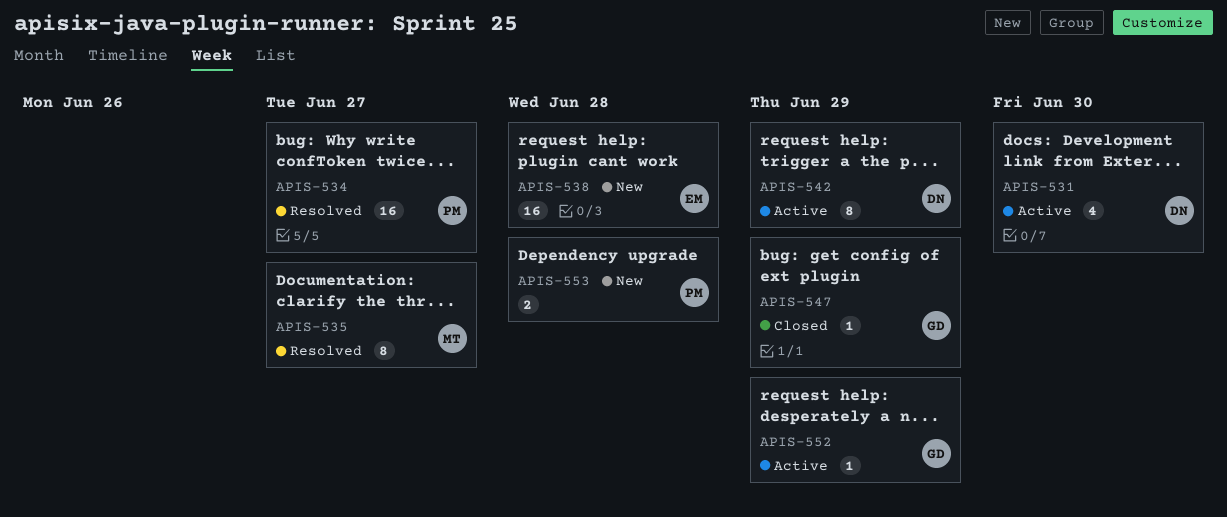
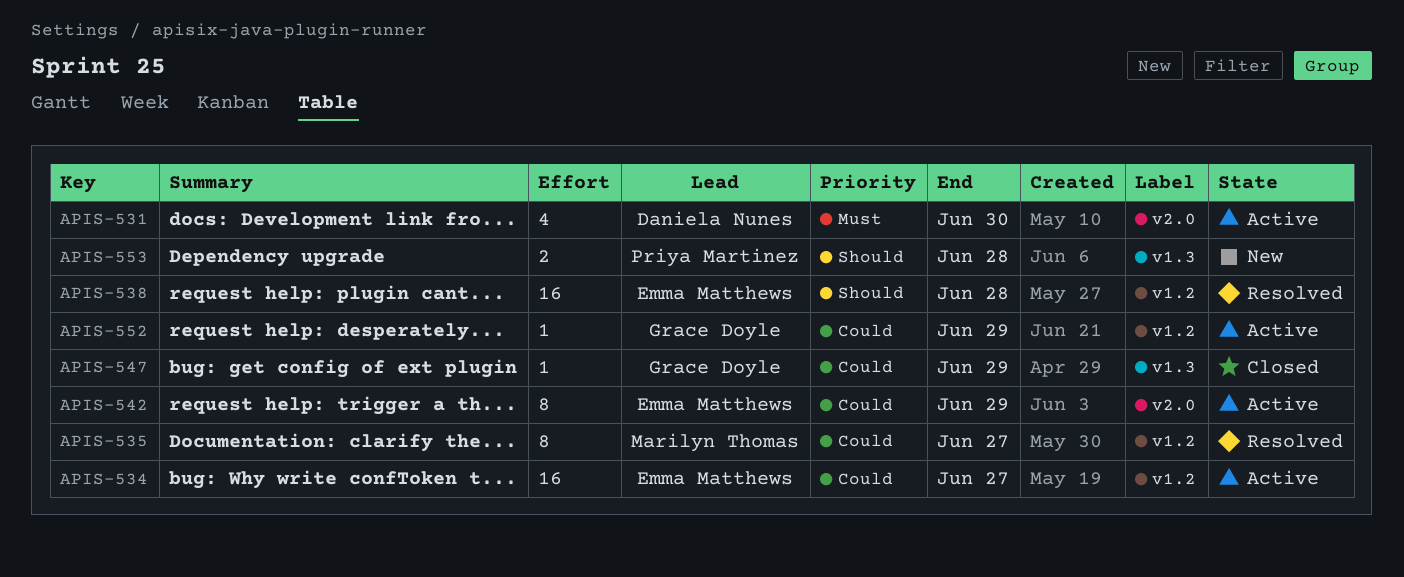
APIS-534, status: Resolved -> Active
APIS-534, owner: Priya Martinez -> Emma Matthews
APIS-538, status: New -> Resolved
APIS-542, owner: Daniela Nunes -> Emma Matthews

